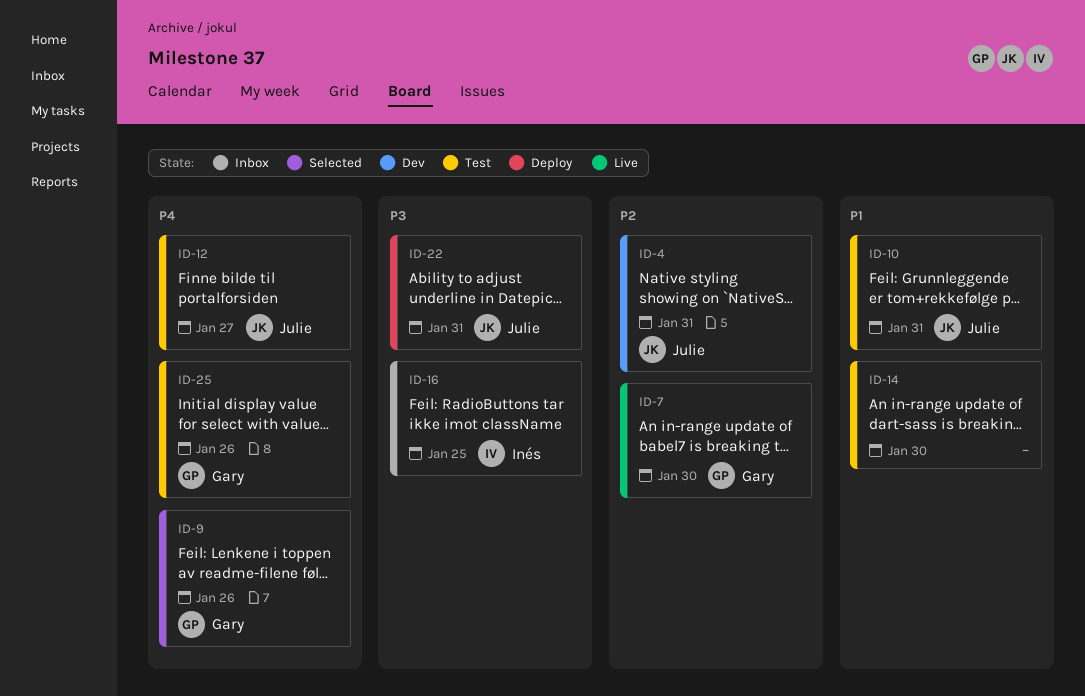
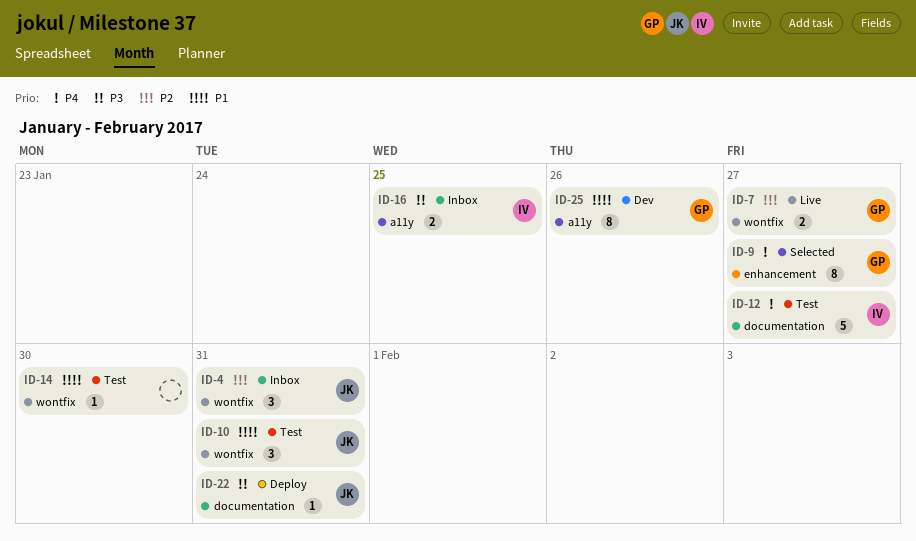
ID-4, status: Dev -> Inbox
ID-7, due: Jan 30 -> Jan 27
ID-9, due: Jan 26 -> Jan 27
ID-12, owner: Julie -> Inés
ID-25, status: Test -> Dev
ID-25, priority: P4 -> P1

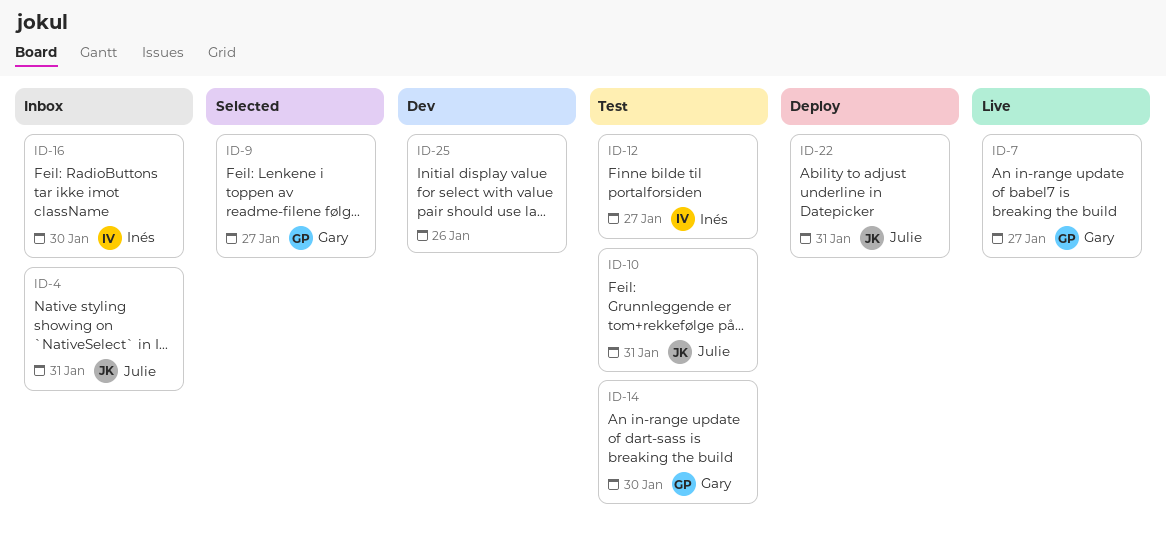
ID-14, owner: none -> Gary
ID-16, due: Jan 25 -> Jan 30
ID-25, owner: Gary -> none

